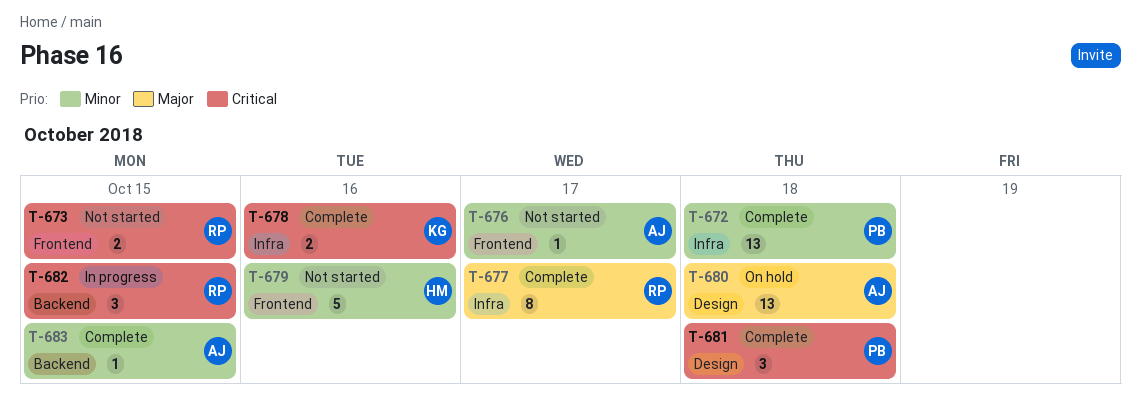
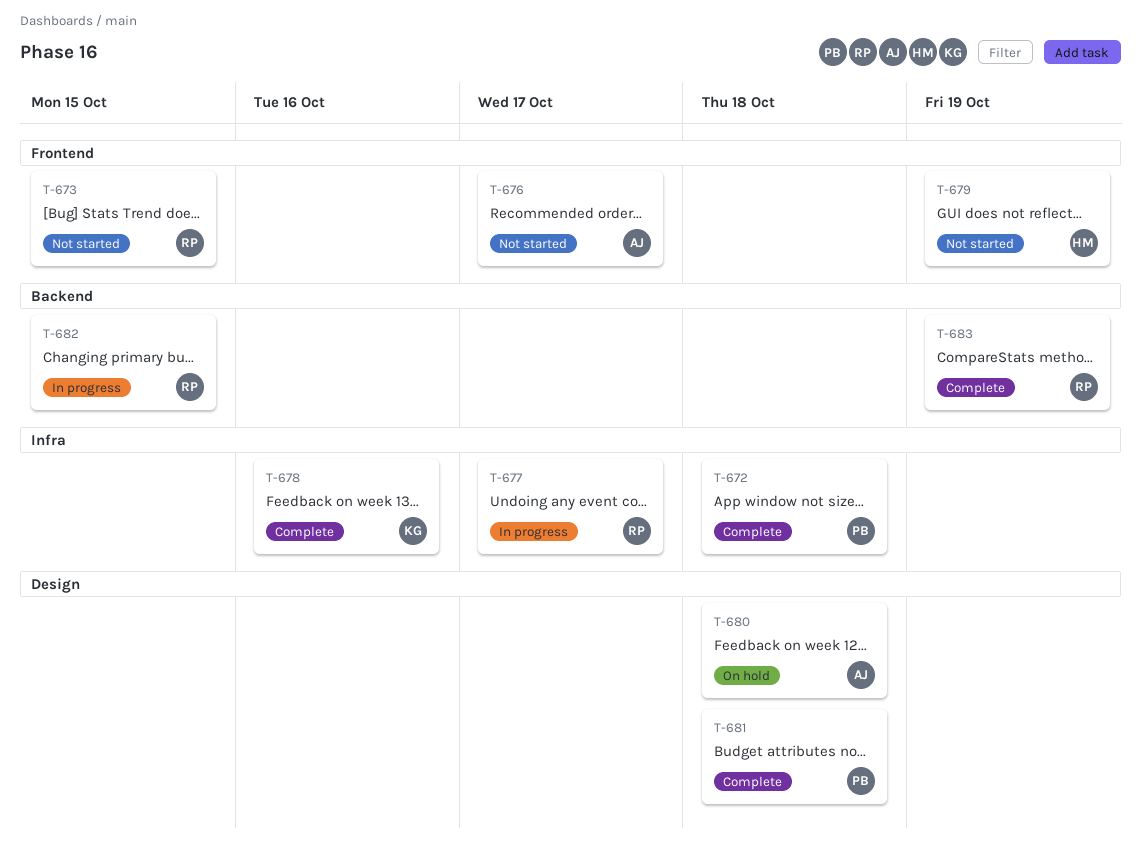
T-677, status: Complete -> In progress
T-679, due: Oct 16 -> Oct 19
T-683, owner: AJ -> RP
T-683, due: Oct 15 -> Oct 19

